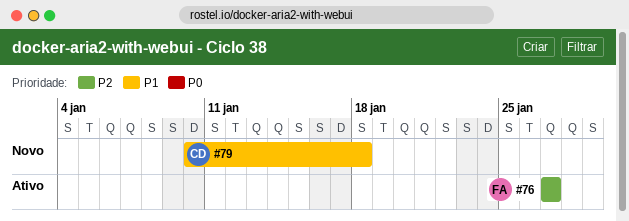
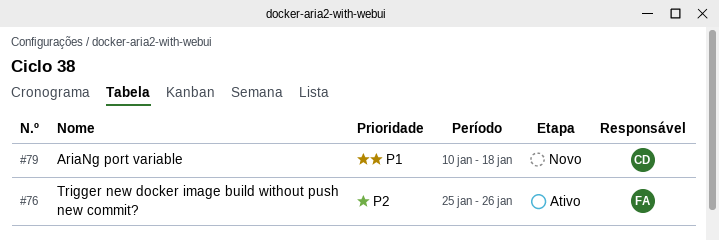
#76, start: Jan 27 -> Jan 25
#76, due: Jan 27 -> Jan 26

